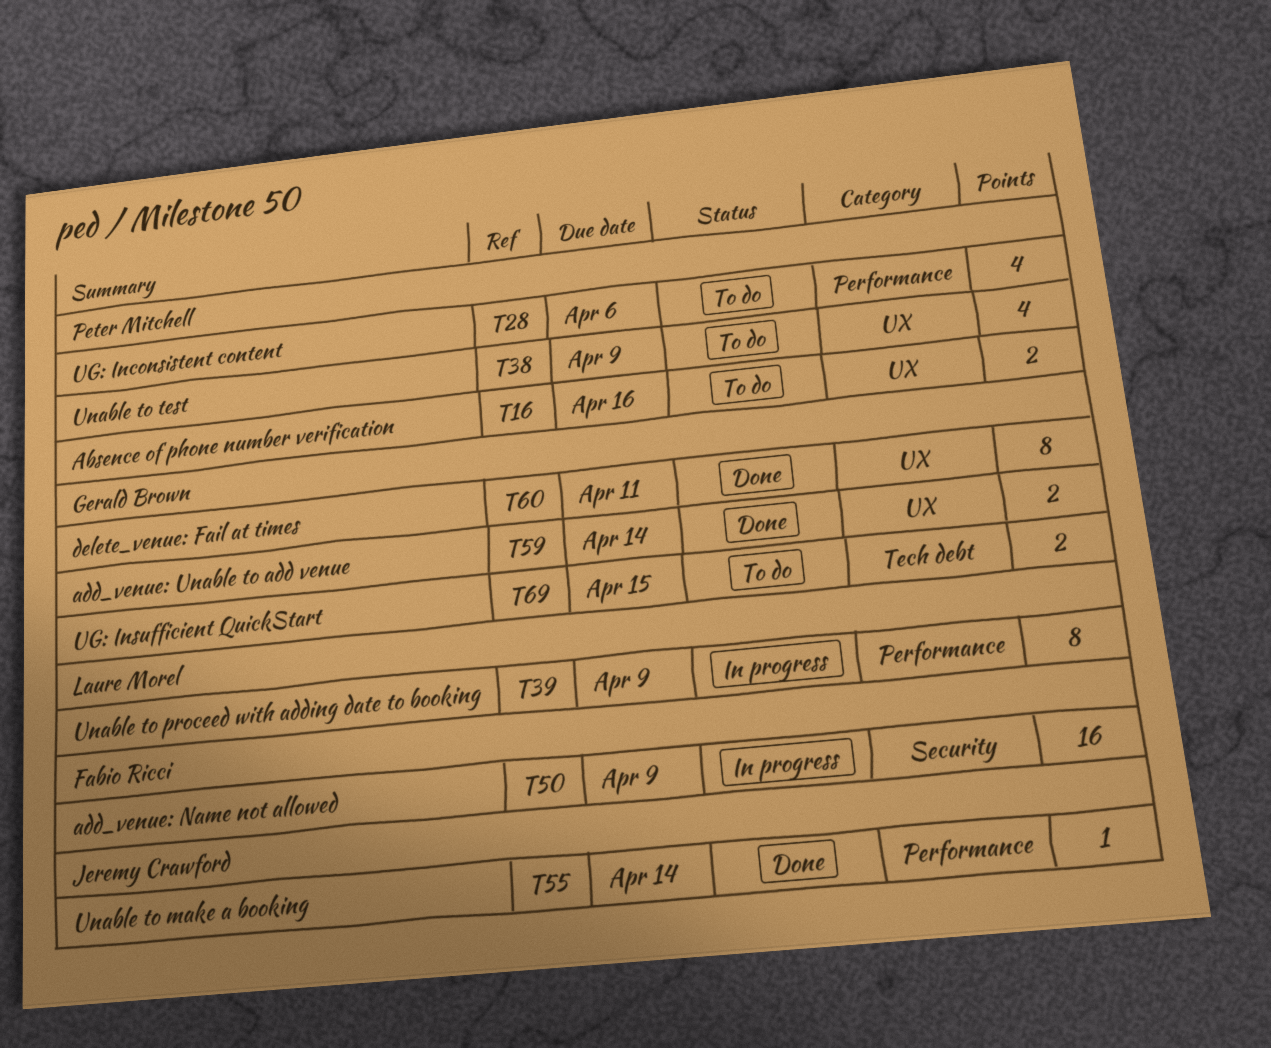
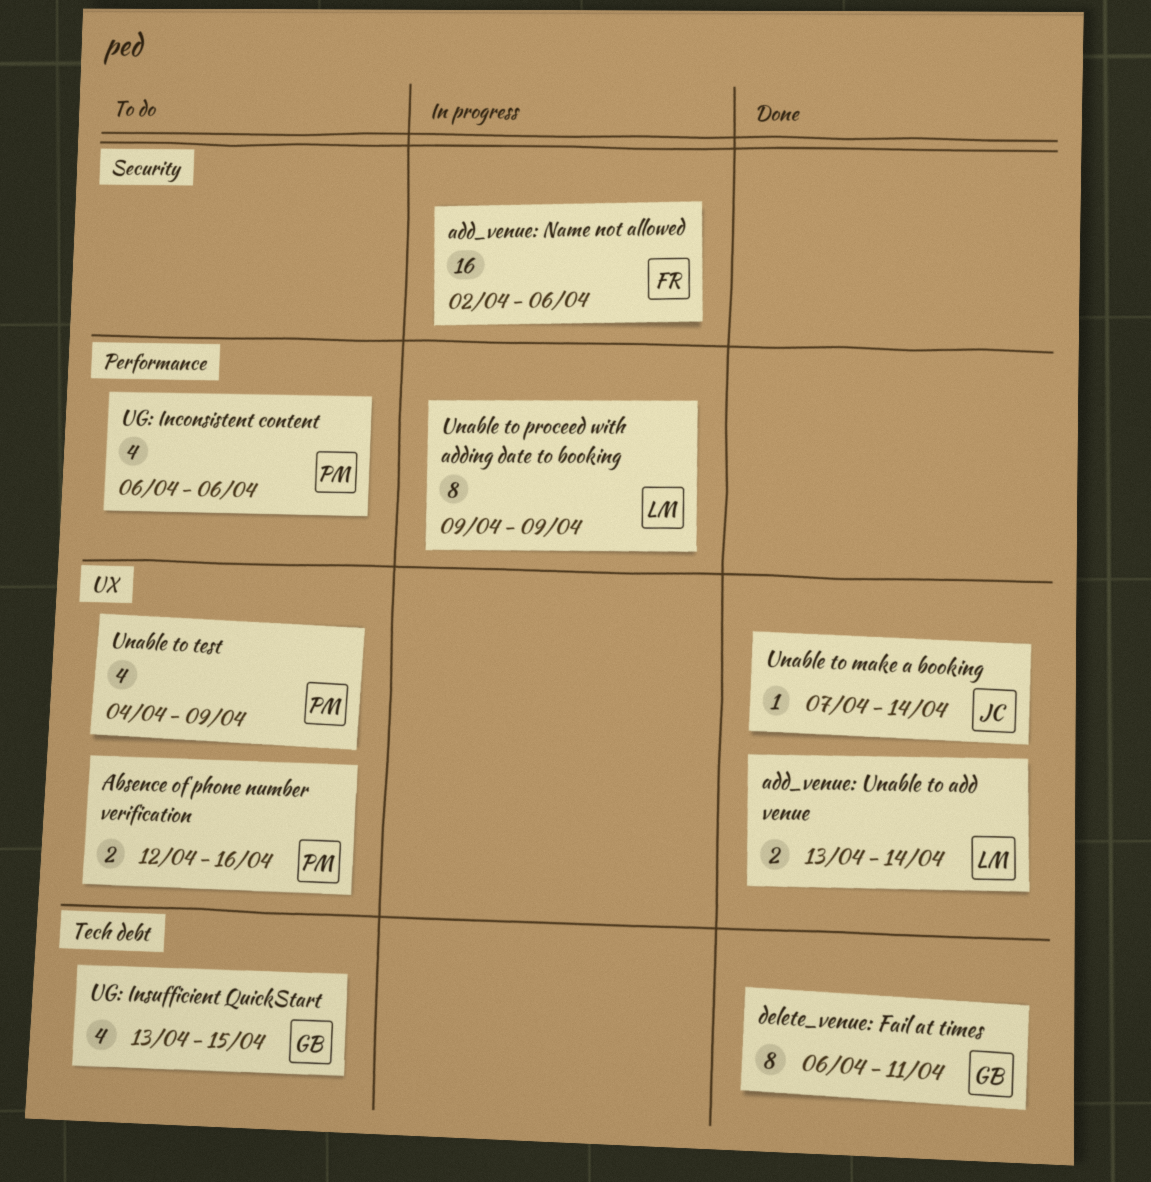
add_venue: Name not allowed, due: Apr 9 -> Apr 6
add_venue: Unable to add venue, owner: Gerald Brown -> Laure Morel
delete_venue: Fail at times, label: UX -> Tech debt
UG: Insufficient QuickStart, estimate: 2 -> 4
Unable to make a booking, label: Performance -> UX

